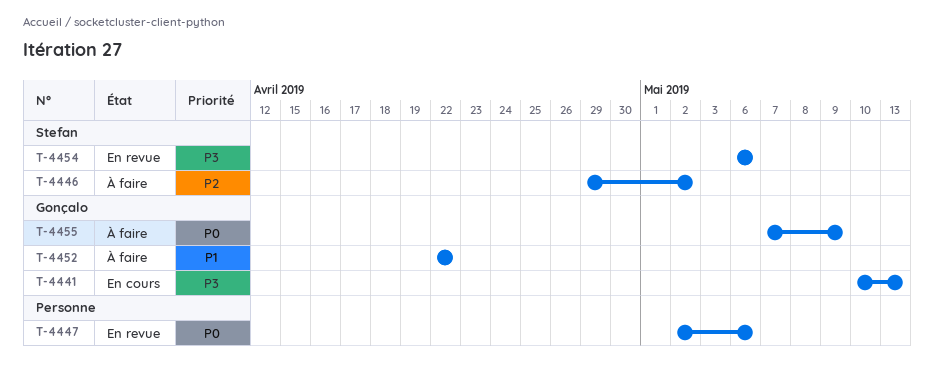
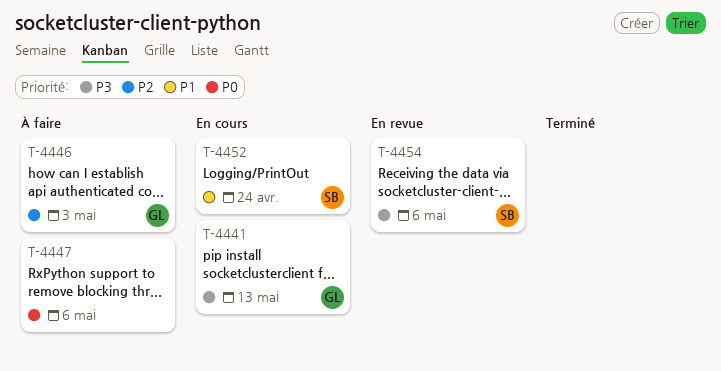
T-4446, owner: Stefan -> Gonçalo
T-4446, due: May 2 -> May 3
T-4447, status: En revue -> À faire
T-4452, status: À faire -> En cours
T-4452, owner: Gonçalo -> Stefan
T-4452, due: Apr 22 -> Apr 24
T-4455: present -> none

